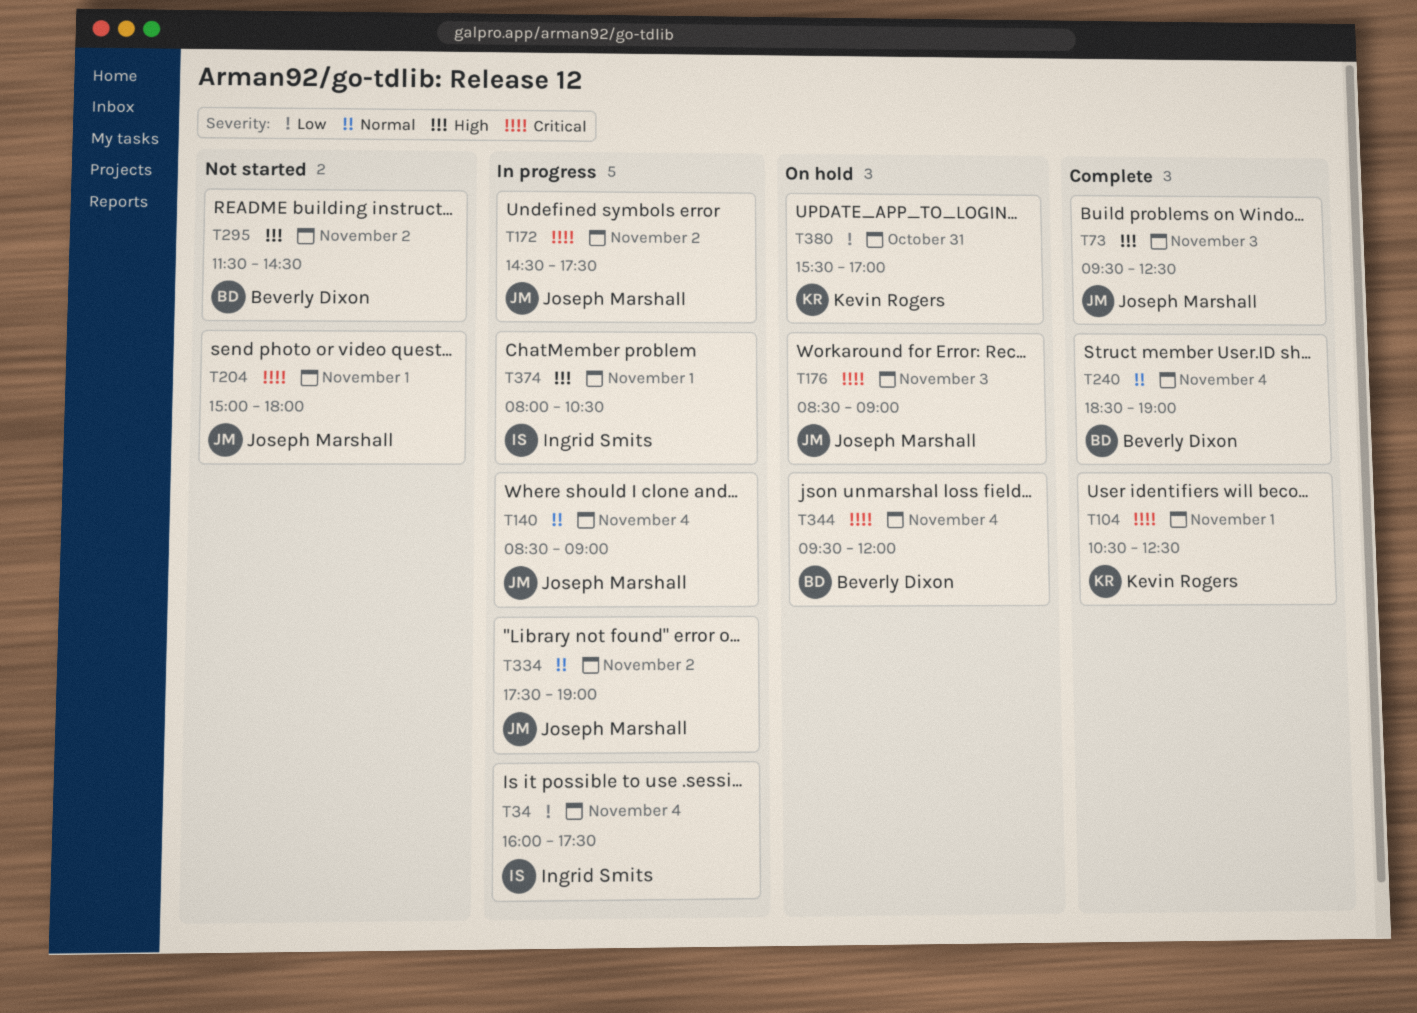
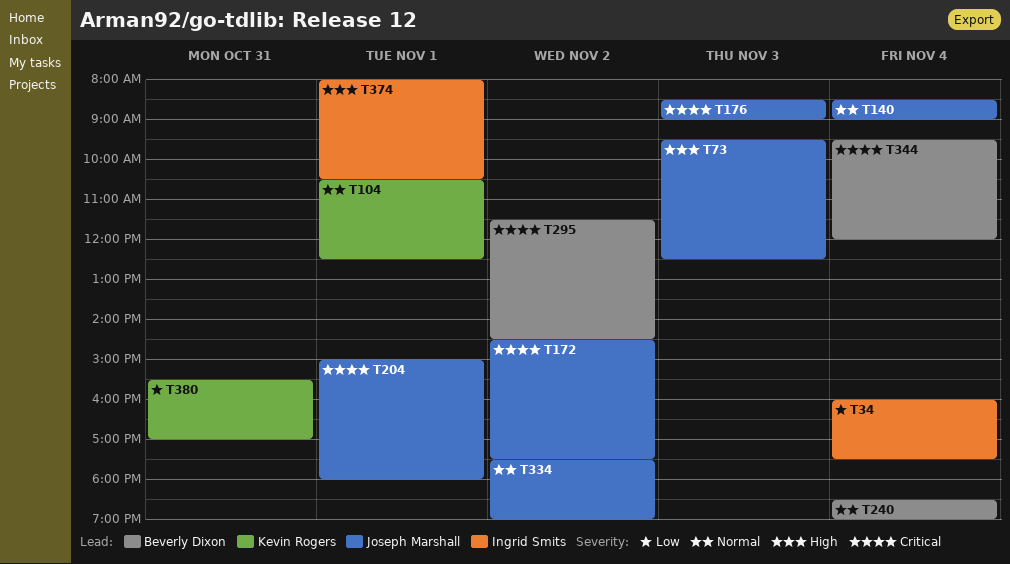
T104, priority: Critical -> Normal
T295, priority: High -> Critical

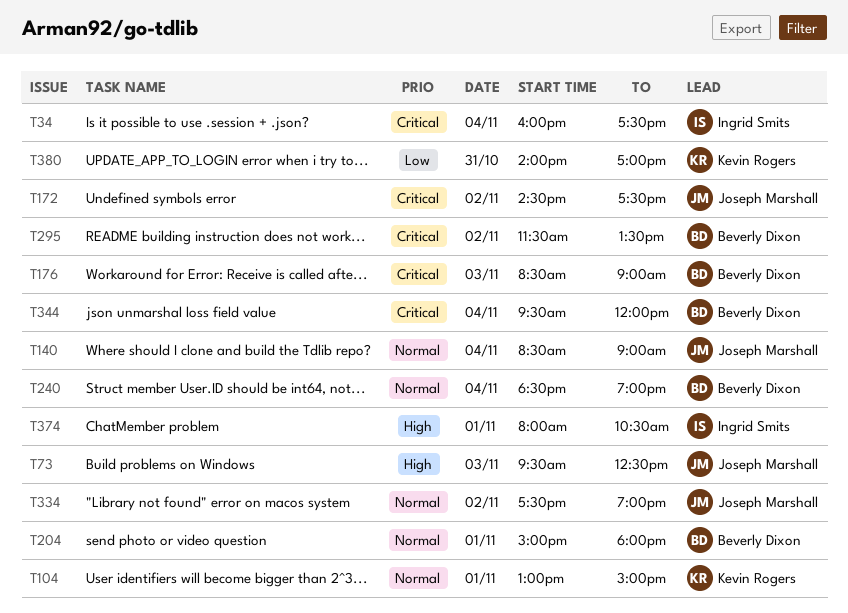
T34, priority: Low -> Critical
T104, begins: 10:30 -> 13:00
T104, ends: 12:30 -> 15:00
T176, owner: Joseph Marshall -> Beverly Dixon
T204, owner: Joseph Marshall -> Beverly Dixon
T204, priority: Critical -> Normal
T295, ends: 14:30 -> 13:30
T380, begins: 15:30 -> 14:00

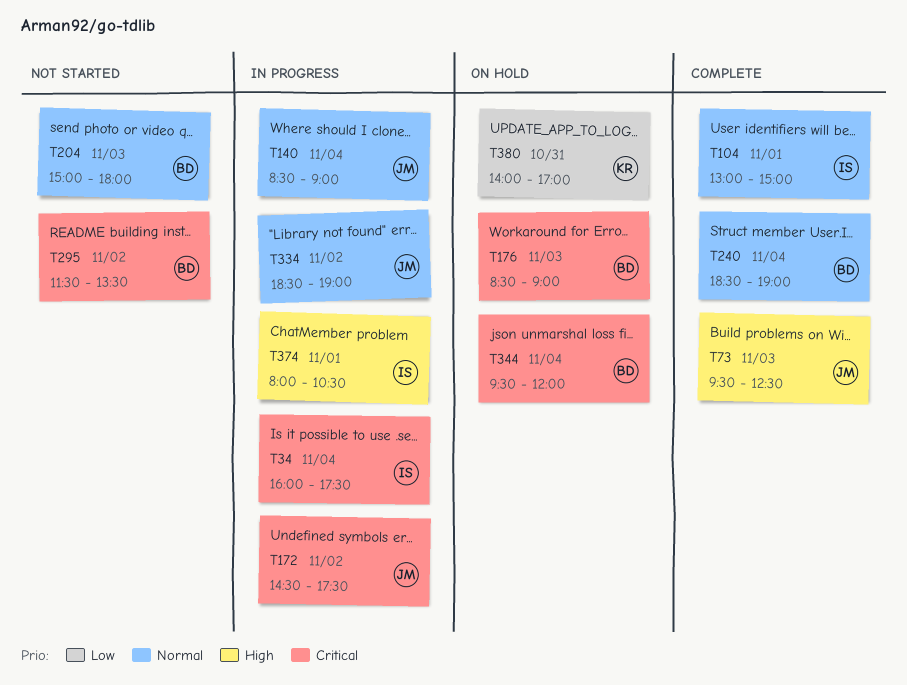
T104, owner: Kevin Rogers -> Ingrid Smits
T204, day: Nov 1 -> Nov 3
T334, begins: 17:30 -> 18:30

